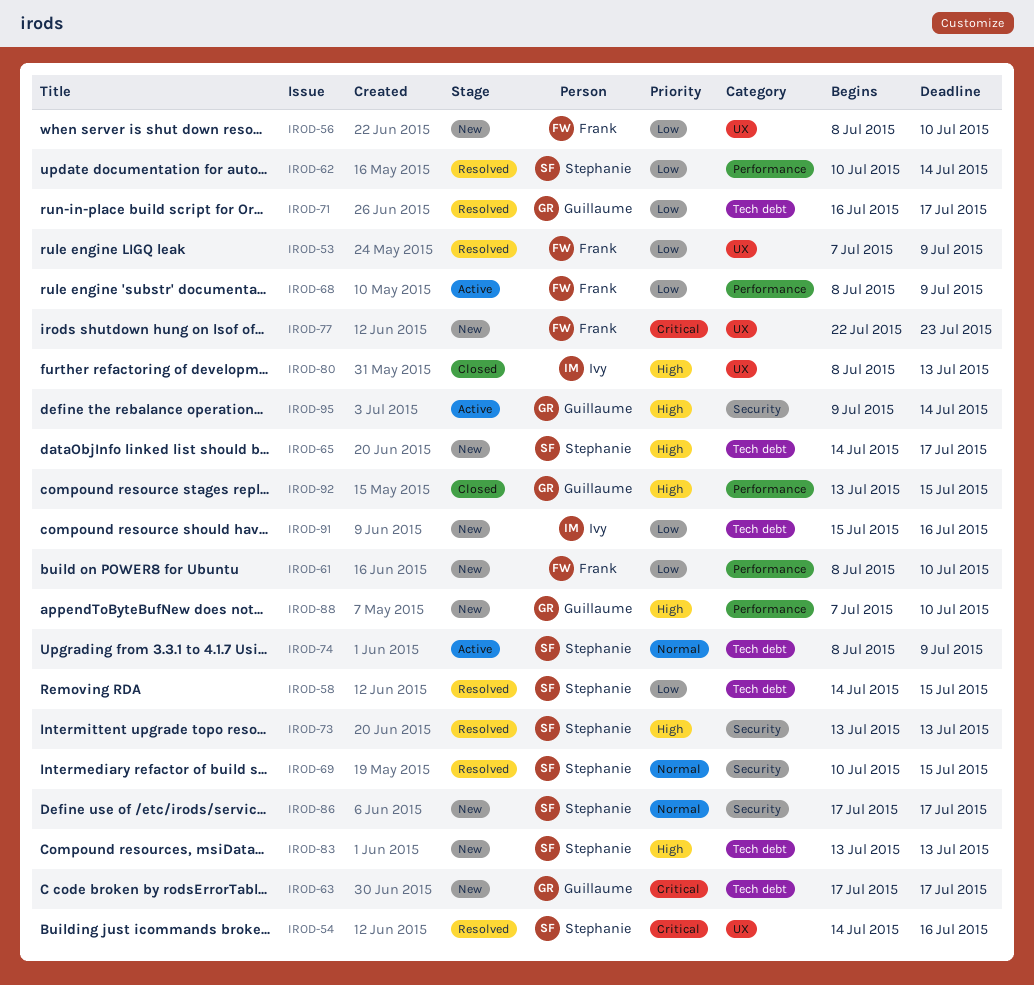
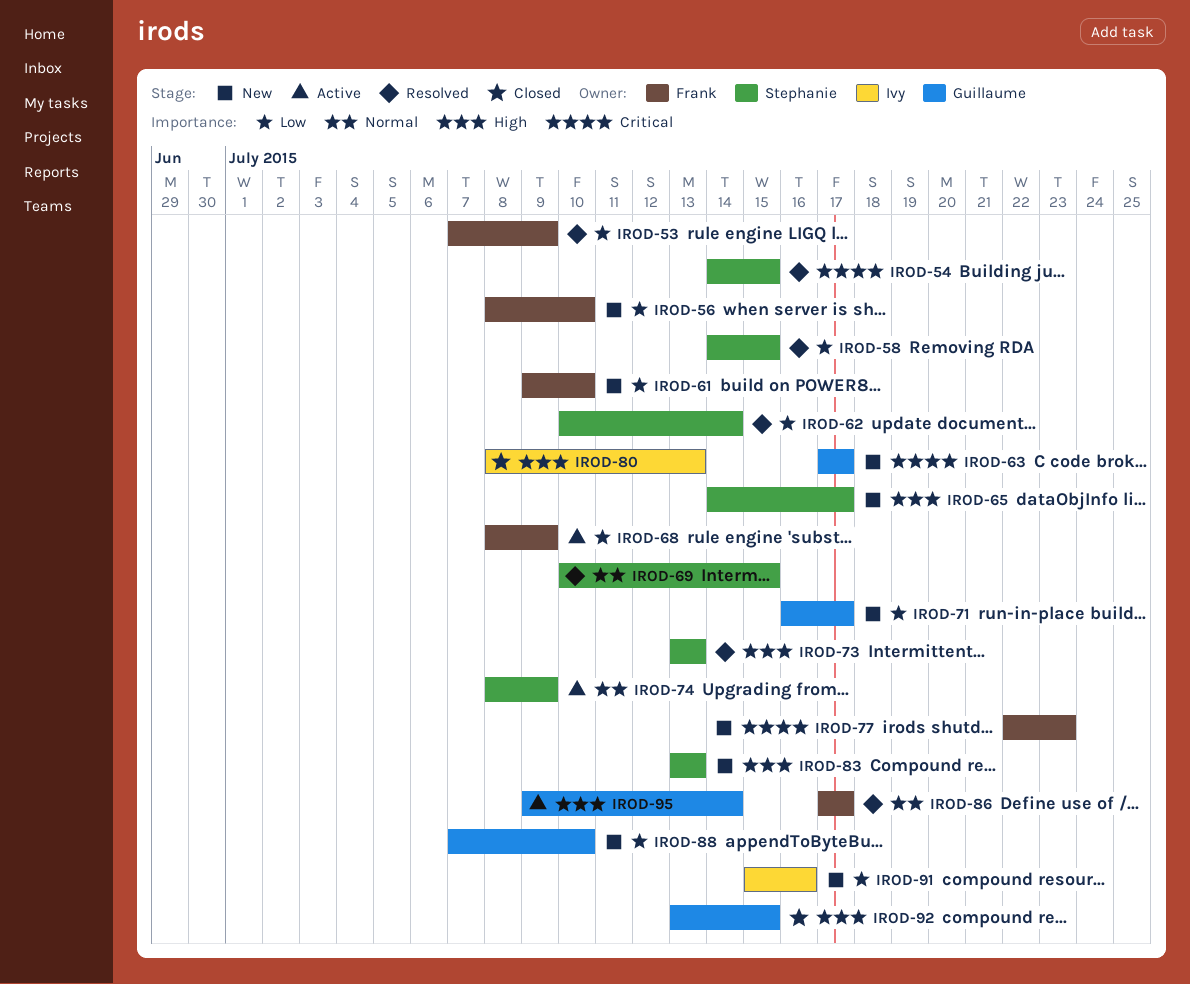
IROD-54, due: Jul 16 -> Jul 15
IROD-61, start: Jul 8 -> Jul 9
IROD-71, status: Resolved -> New
IROD-86, status: New -> Resolved
IROD-86, owner: Stephanie -> Frank
IROD-88, priority: High -> Low

